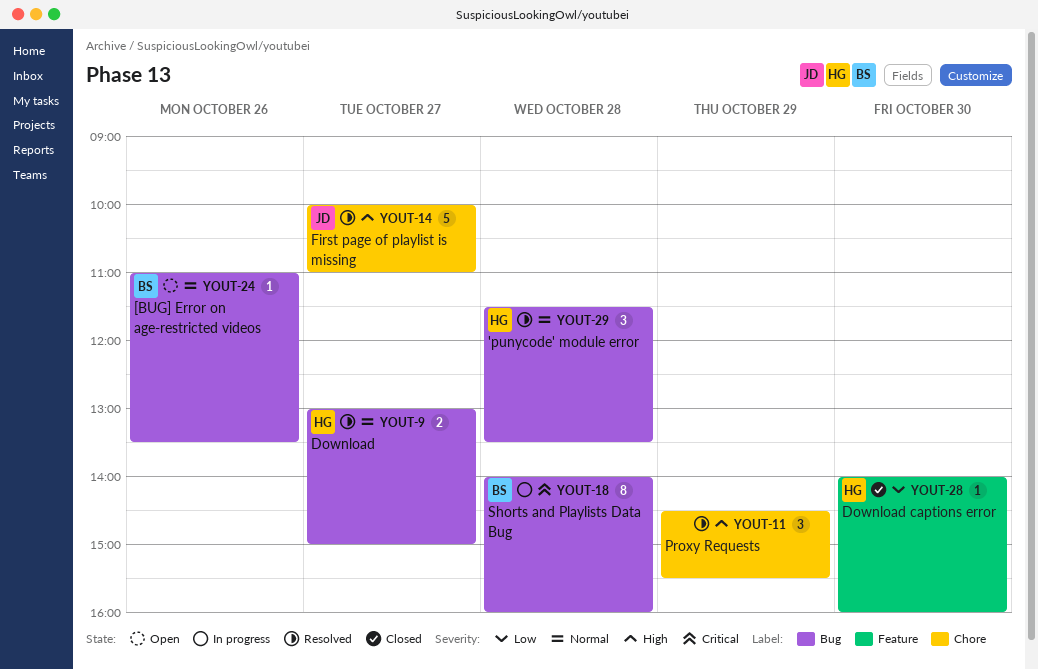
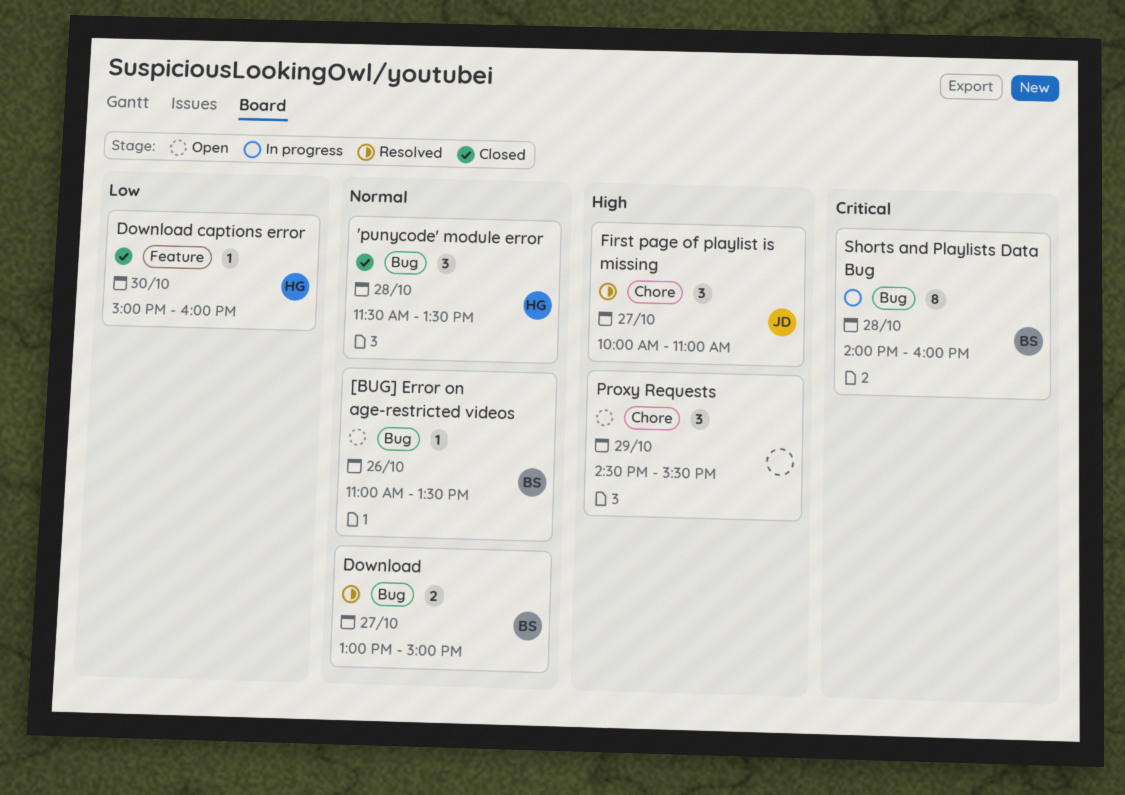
'punycode' module error, status: Resolved -> Closed
Download, owner: HG -> BS
Download captions error, begins: 14:00 -> 15:00
First page of playlist is missing, estimate: 5 -> 3
Proxy Requests, status: Resolved -> Open

